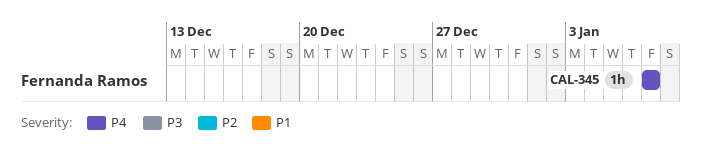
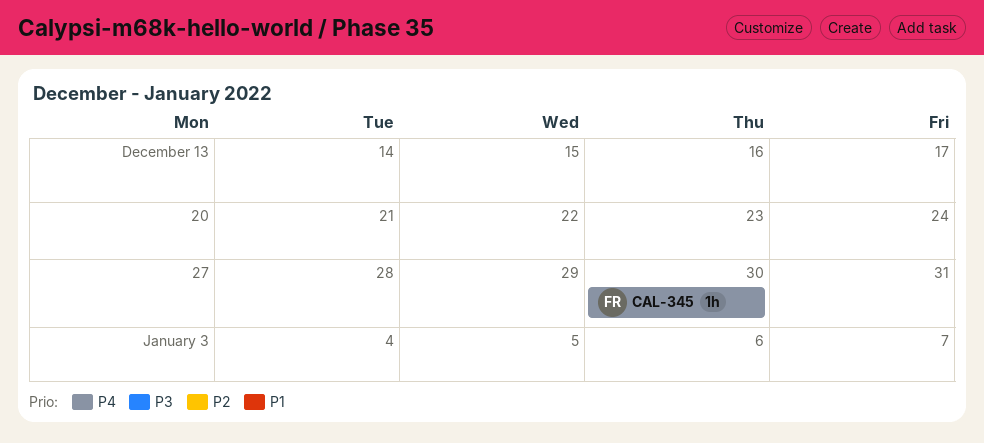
CAL-345, start: Jan 7 -> Dec 30
CAL-345, due: Jan 7 -> Dec 30

